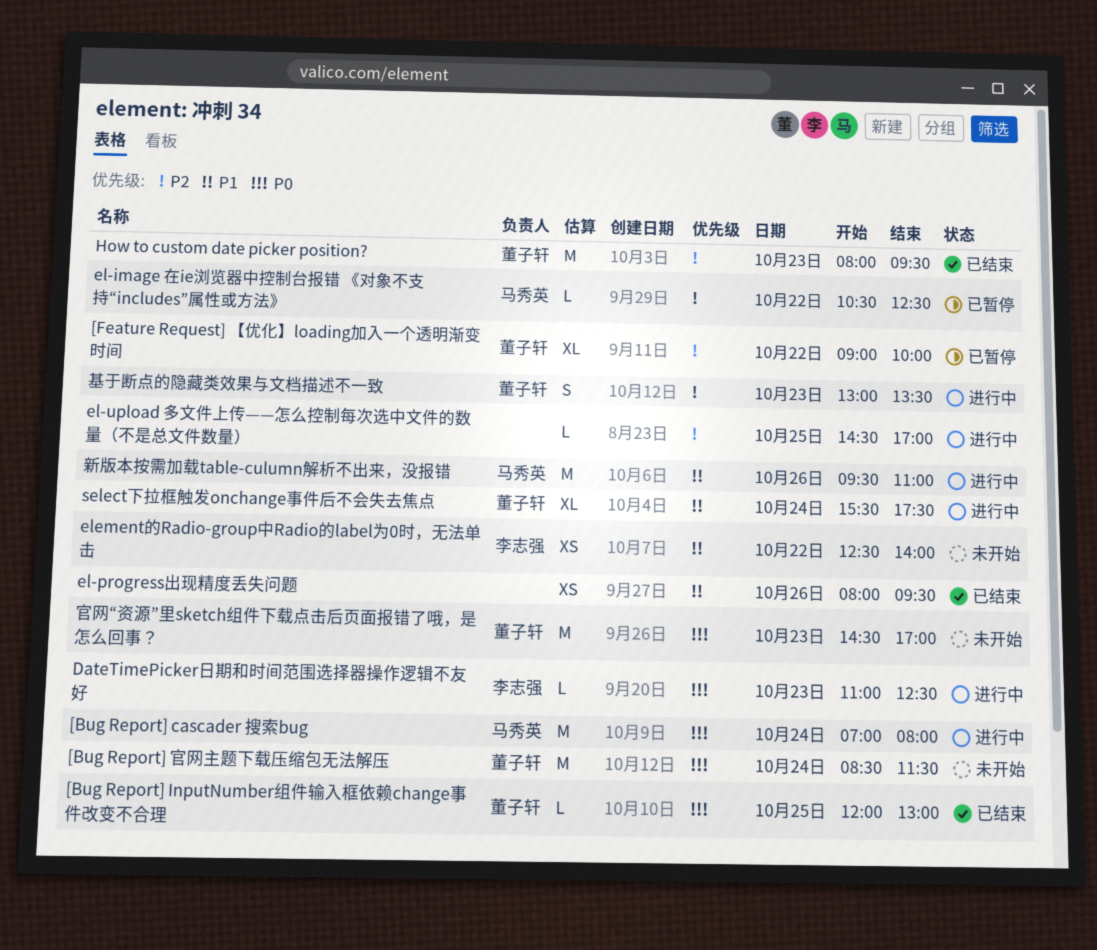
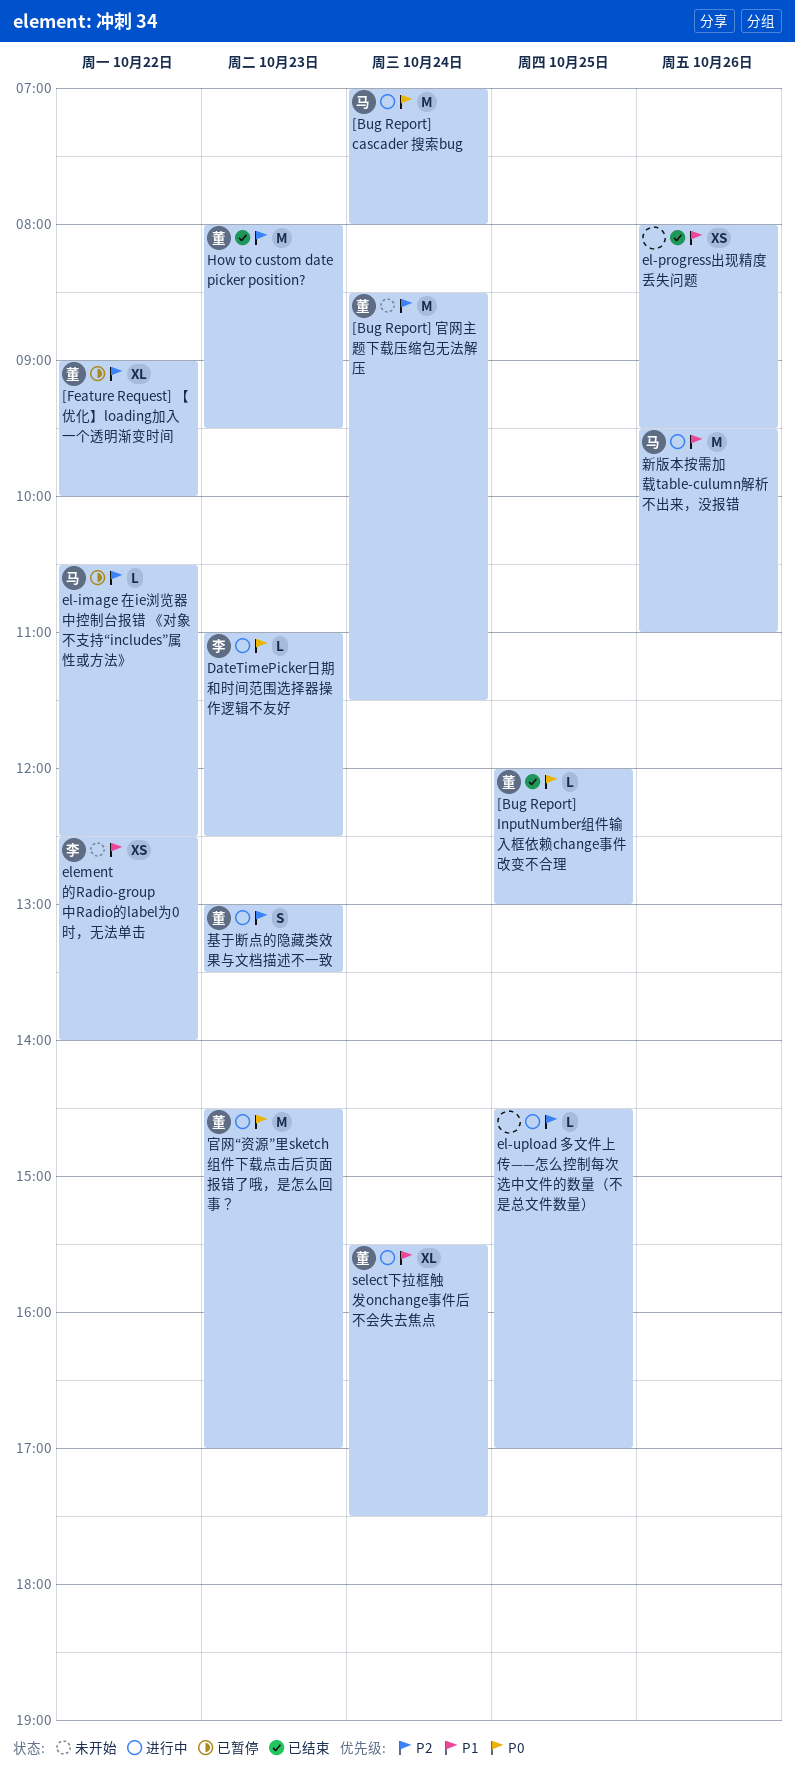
[Bug Report] 官网主题下载压缩包无法解压, priority: P0 -> P2
官网“资源”里sketch组件下载点击后页面报错了哦，是怎么回事？, status: 未开始 -> 进行中

